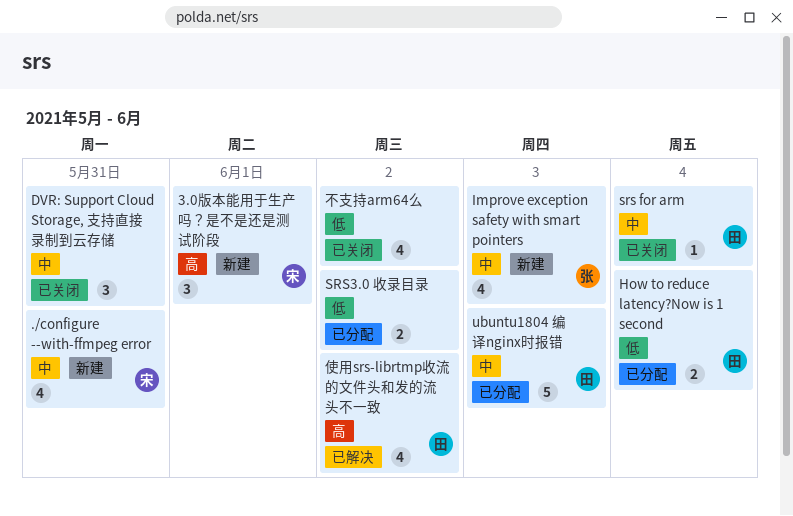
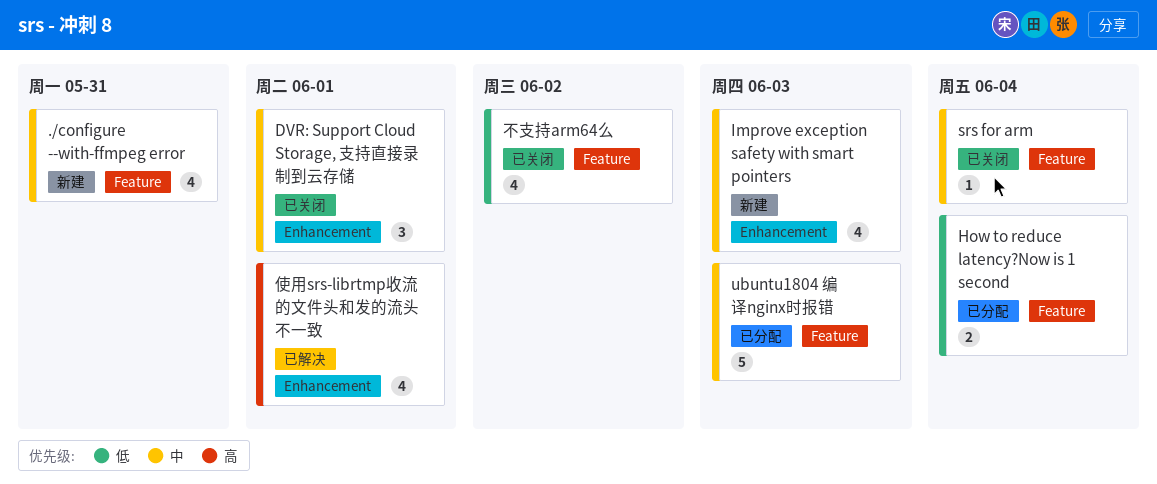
3.0版本能用于生产吗？是不是还是测试阶段: present -> none
DVR: Support Cloud Storage, 支持直接录制到云存储, due: May 31 -> Jun 1
SRS3.0 收录目录: present -> none
使用srs-librtmp收流的文件头和发的流头不一致, due: Jun 2 -> Jun 1

